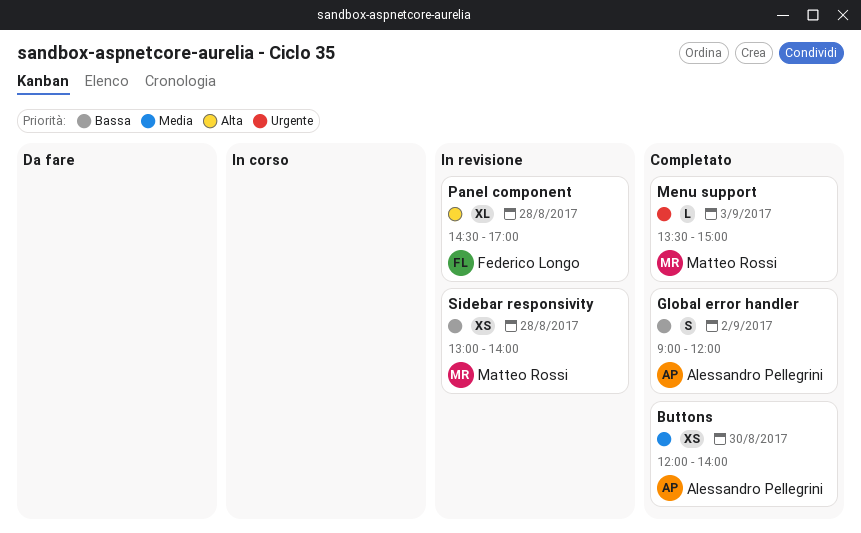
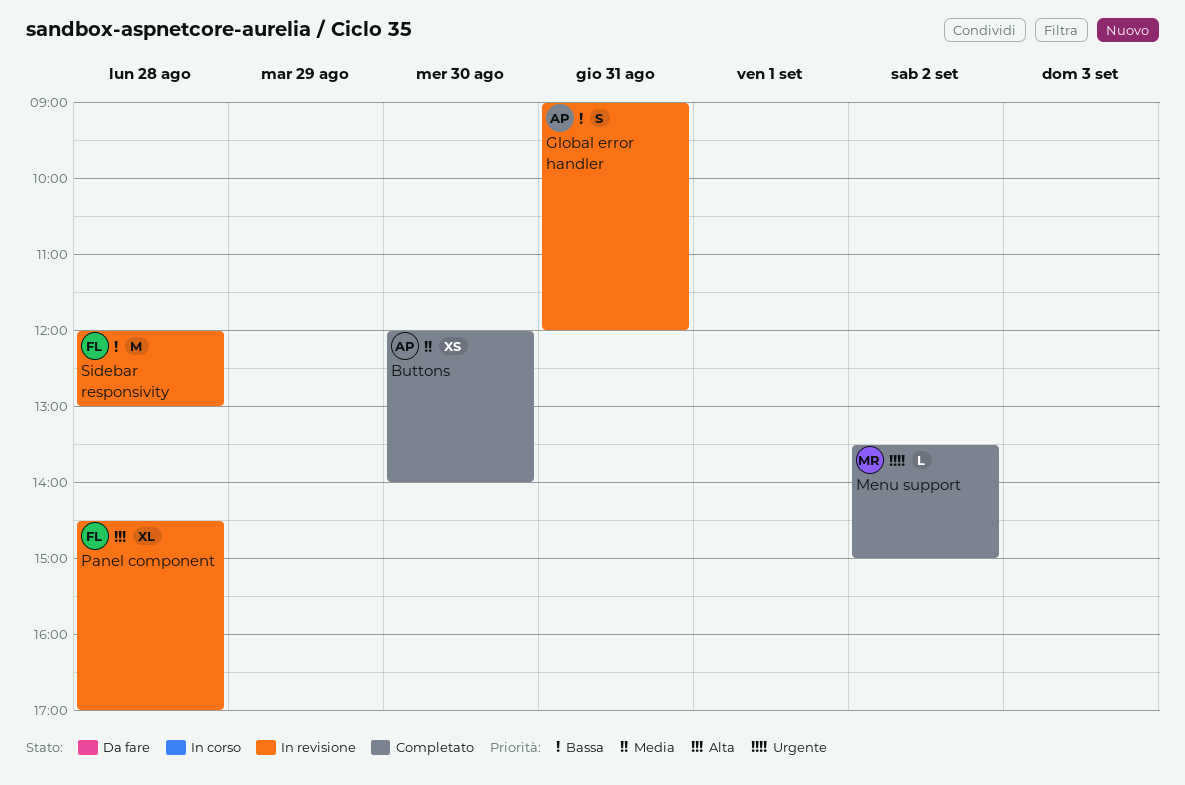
Global error handler, status: Completato -> In revisione
Global error handler, day: Sep 2 -> Aug 31
Menu support, day: Sep 3 -> Sep 2
Sidebar responsivity, owner: Matteo Rossi -> Federico Longo
Sidebar responsivity, estimate: XS -> M
Sidebar responsivity, begins: 13:00 -> 12:00
Sidebar responsivity, ends: 14:00 -> 13:00

